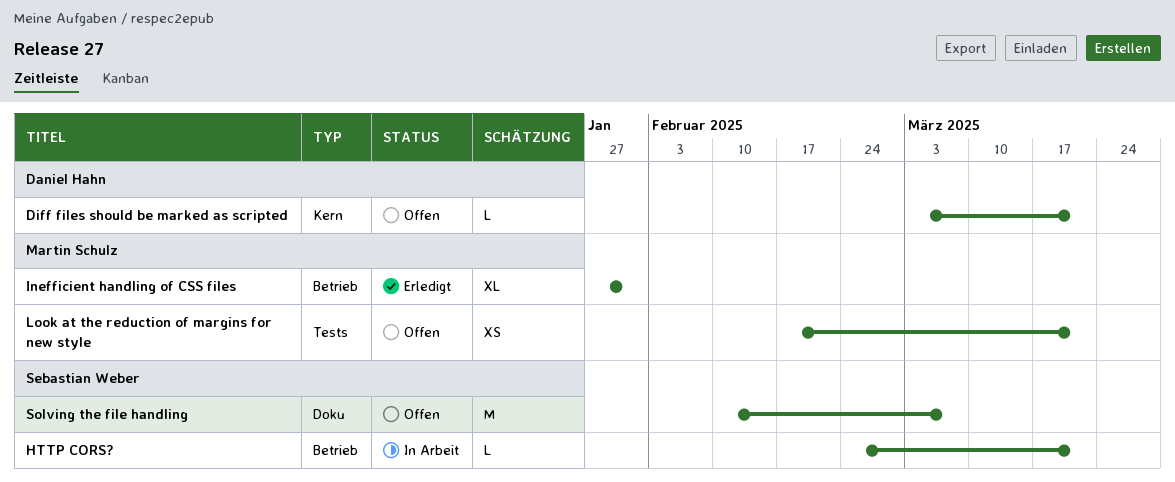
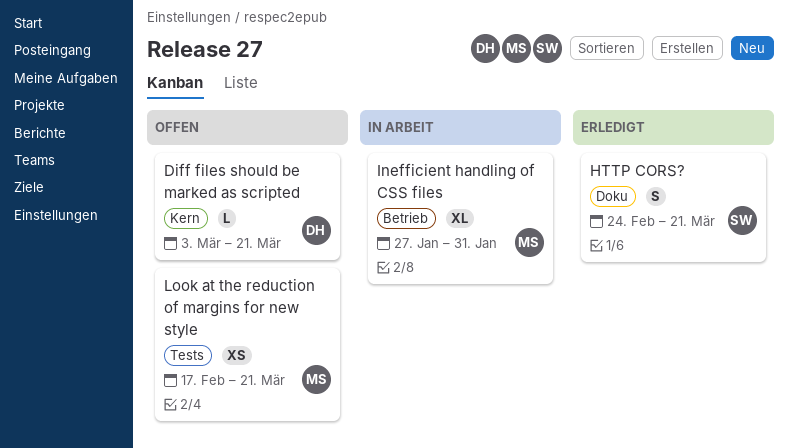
HTTP CORS?, status: In Arbeit -> Erledigt
HTTP CORS?, label: Betrieb -> Doku
HTTP CORS?, estimate: L -> S
Inefficient handling of CSS files, status: Erledigt -> In Arbeit
Solving the file handling: present -> none

